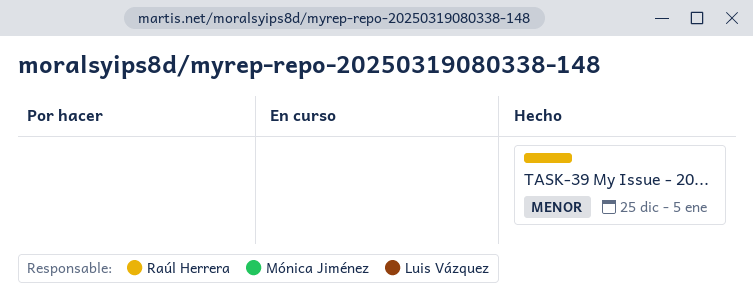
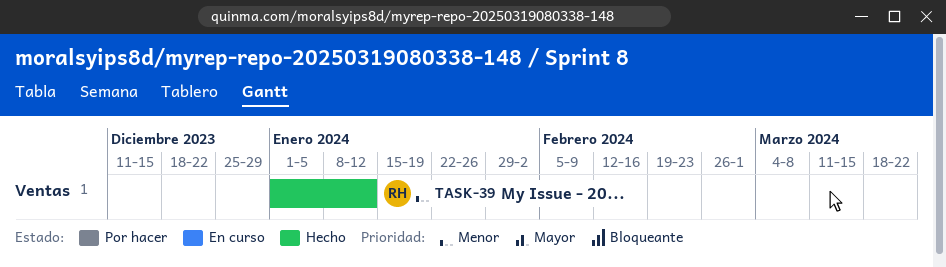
TASK-39, start: Dec 25 -> Jan 1
TASK-39, due: Jan 5 -> Jan 12

